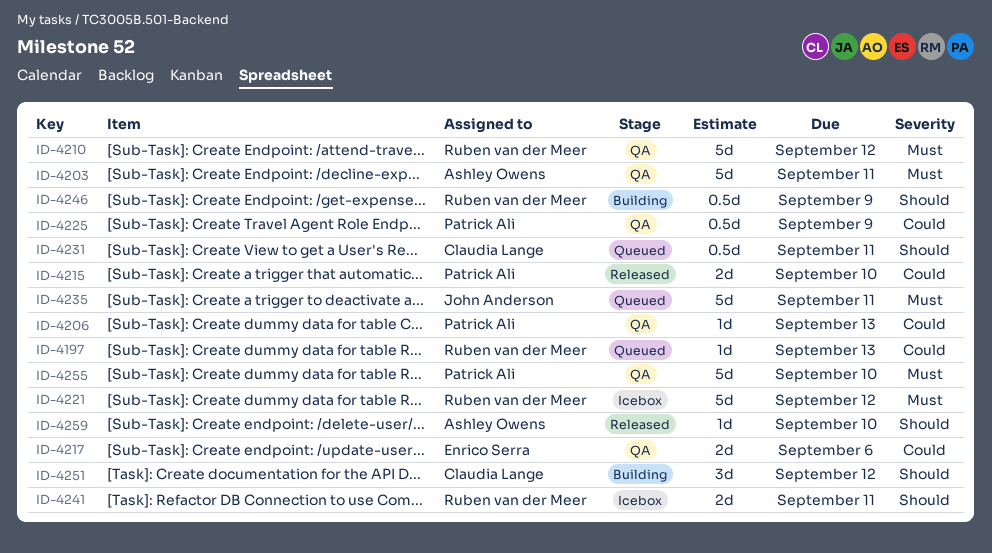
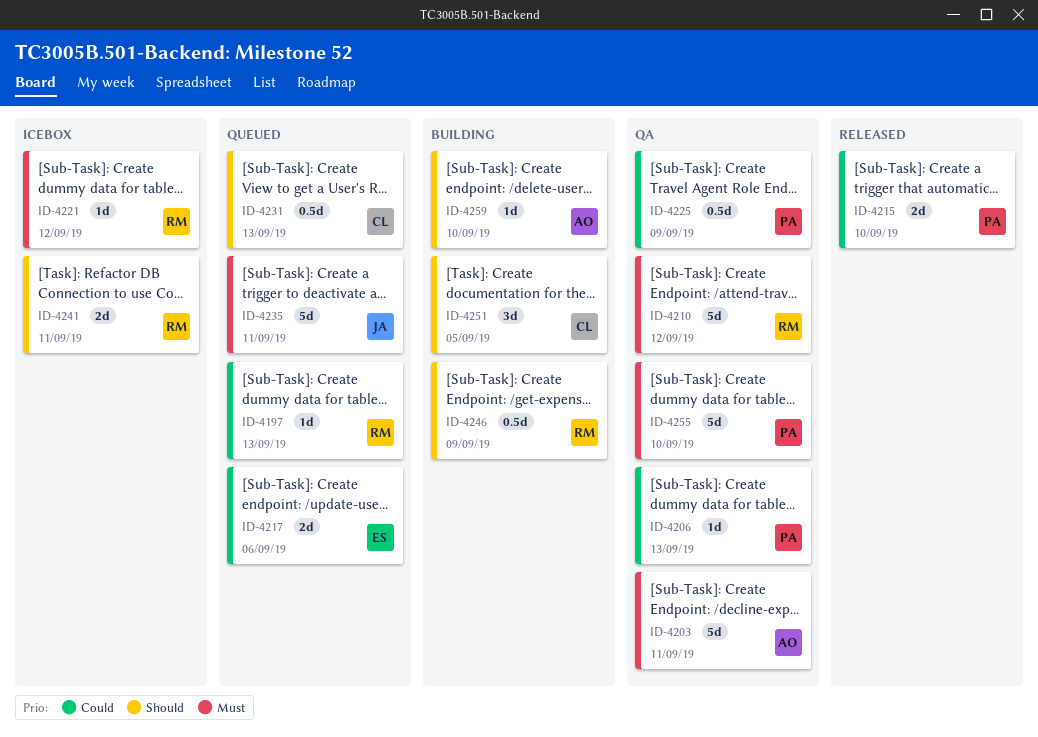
ID-4217, status: QA -> Queued
ID-4221, estimate: 5d -> 1d
ID-4231, due: Sep 11 -> Sep 13
ID-4251, due: Sep 12 -> Sep 5
ID-4259, status: Released -> Building

